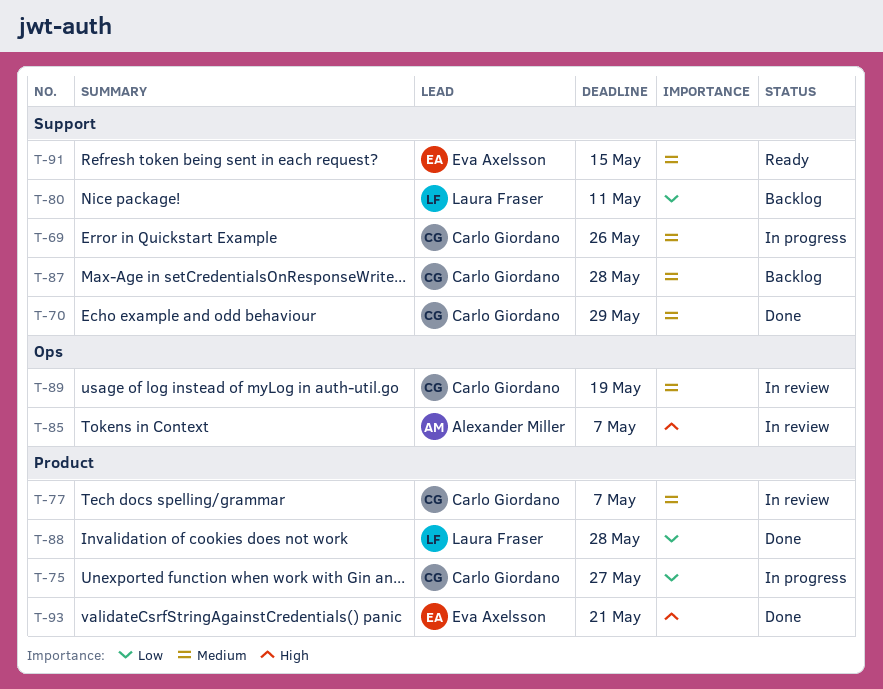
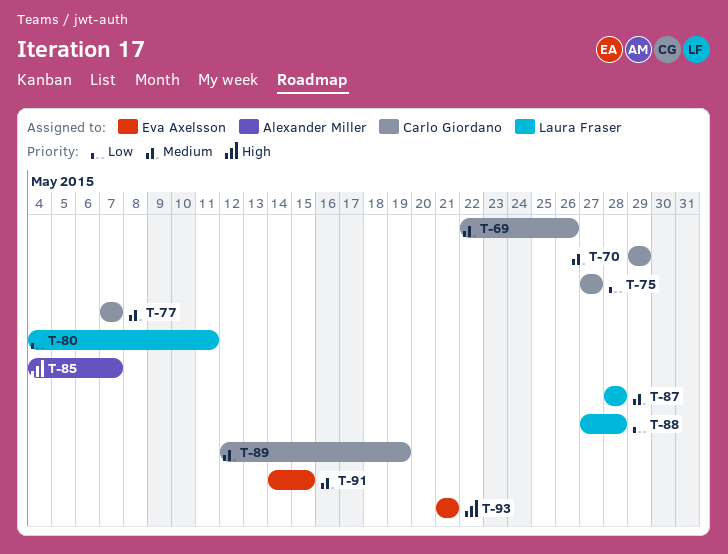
T-87, owner: Carlo Giordano -> Laura Fraser

